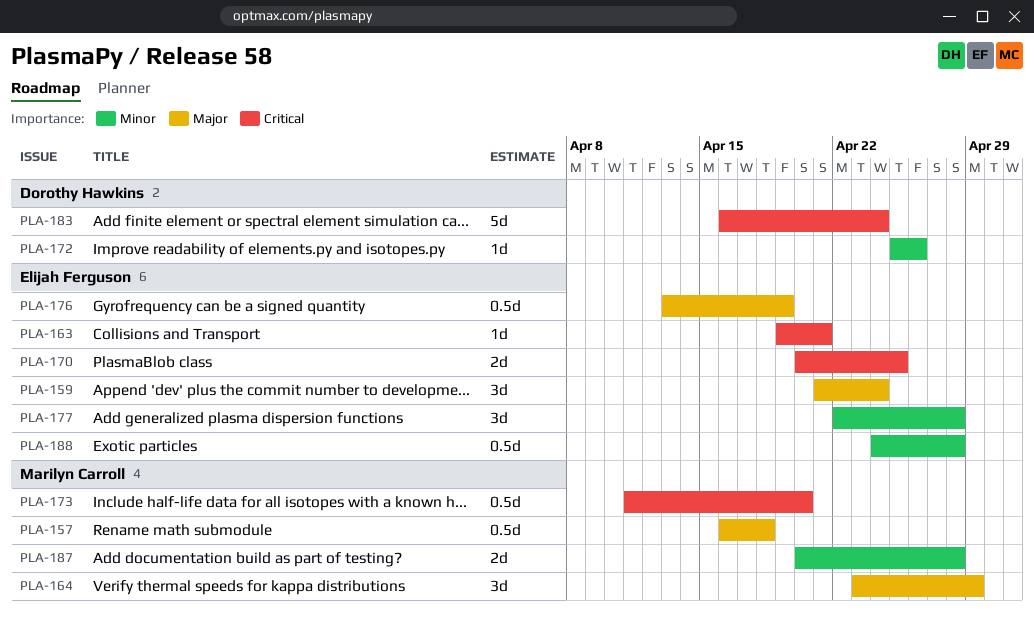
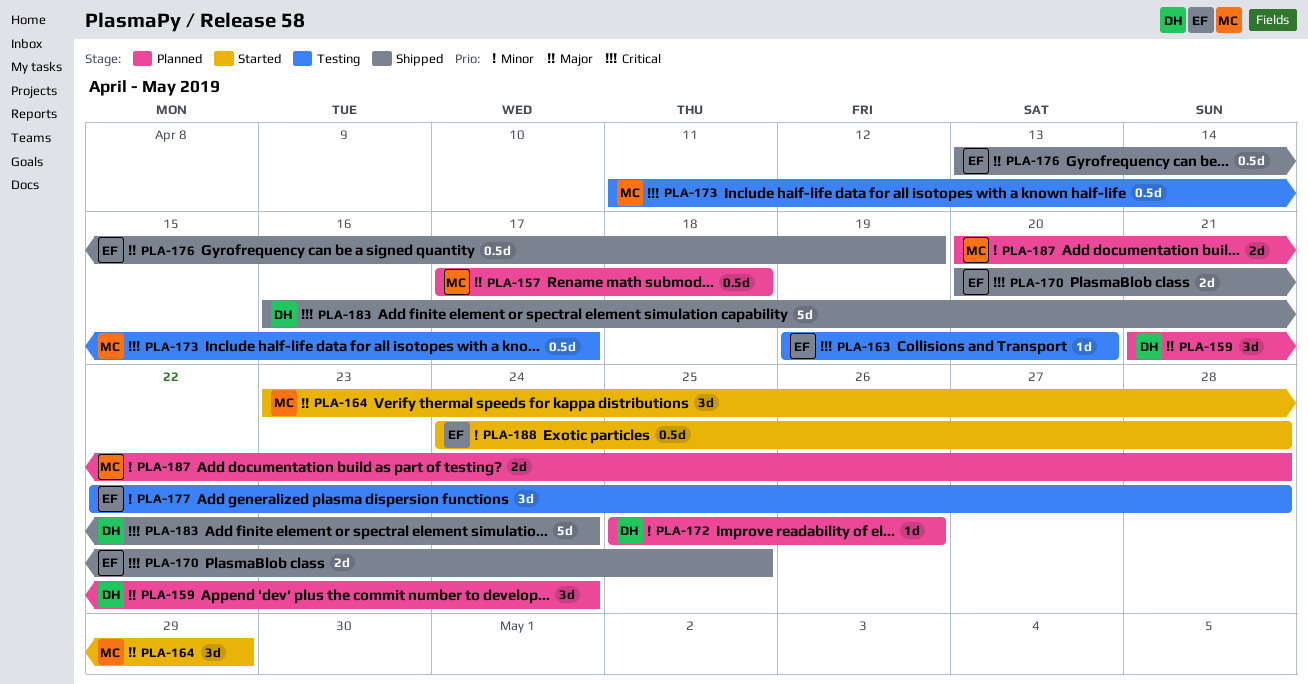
PLA-157, start: Apr 16 -> Apr 17
PLA-159, owner: Elijah Ferguson -> Dorothy Hawkins
PLA-163, due: Apr 21 -> Apr 20
PLA-173, due: Apr 20 -> Apr 17

